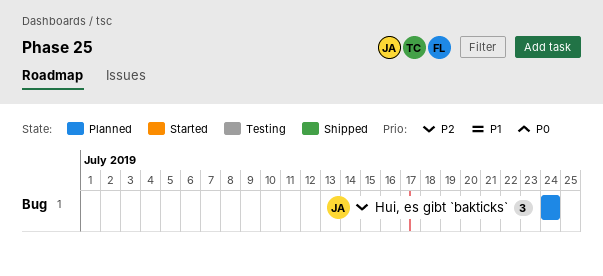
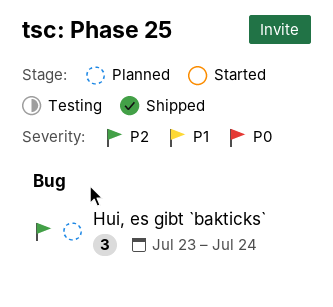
Hui, es gibt `bakticks`, start: Jul 24 -> Jul 23

